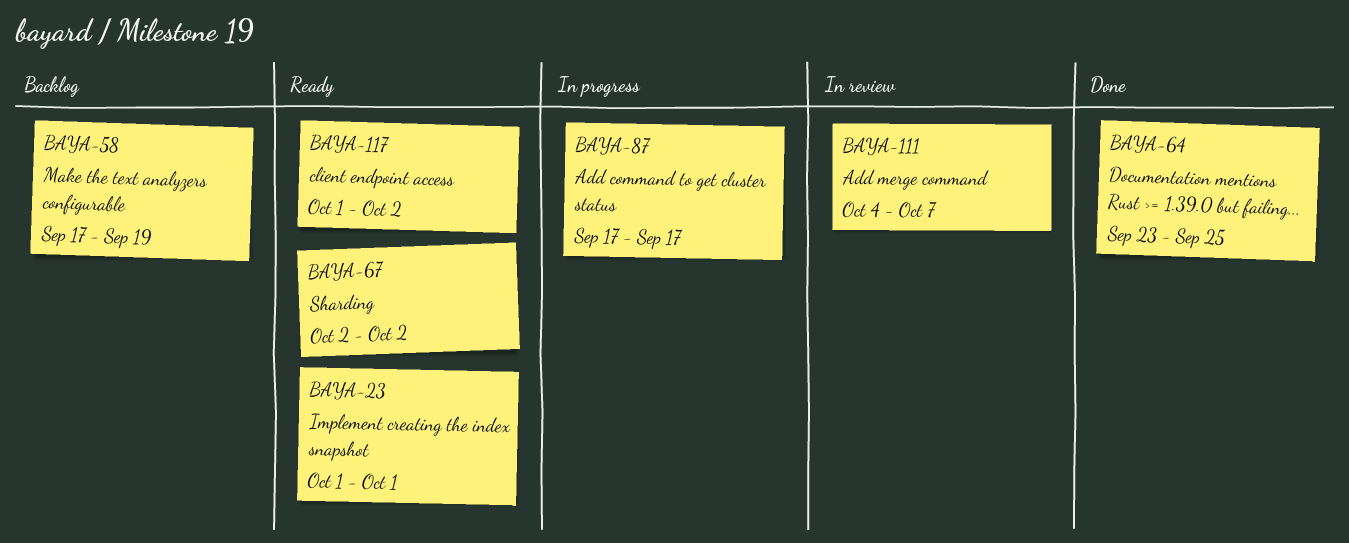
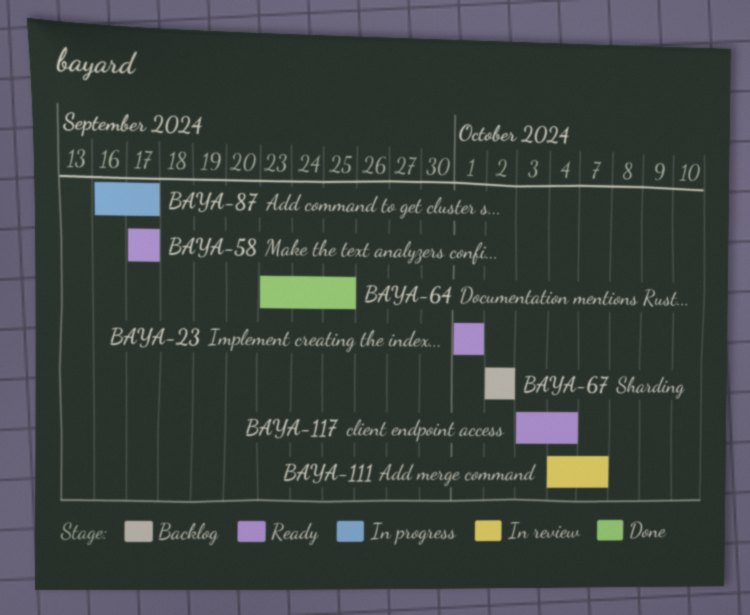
BAYA-58, status: Backlog -> Ready
BAYA-58, due: Sep 19 -> Sep 17
BAYA-67, status: Ready -> Backlog
BAYA-87, start: Sep 17 -> Sep 16
BAYA-117, start: Oct 1 -> Oct 3
BAYA-117, due: Oct 2 -> Oct 4

